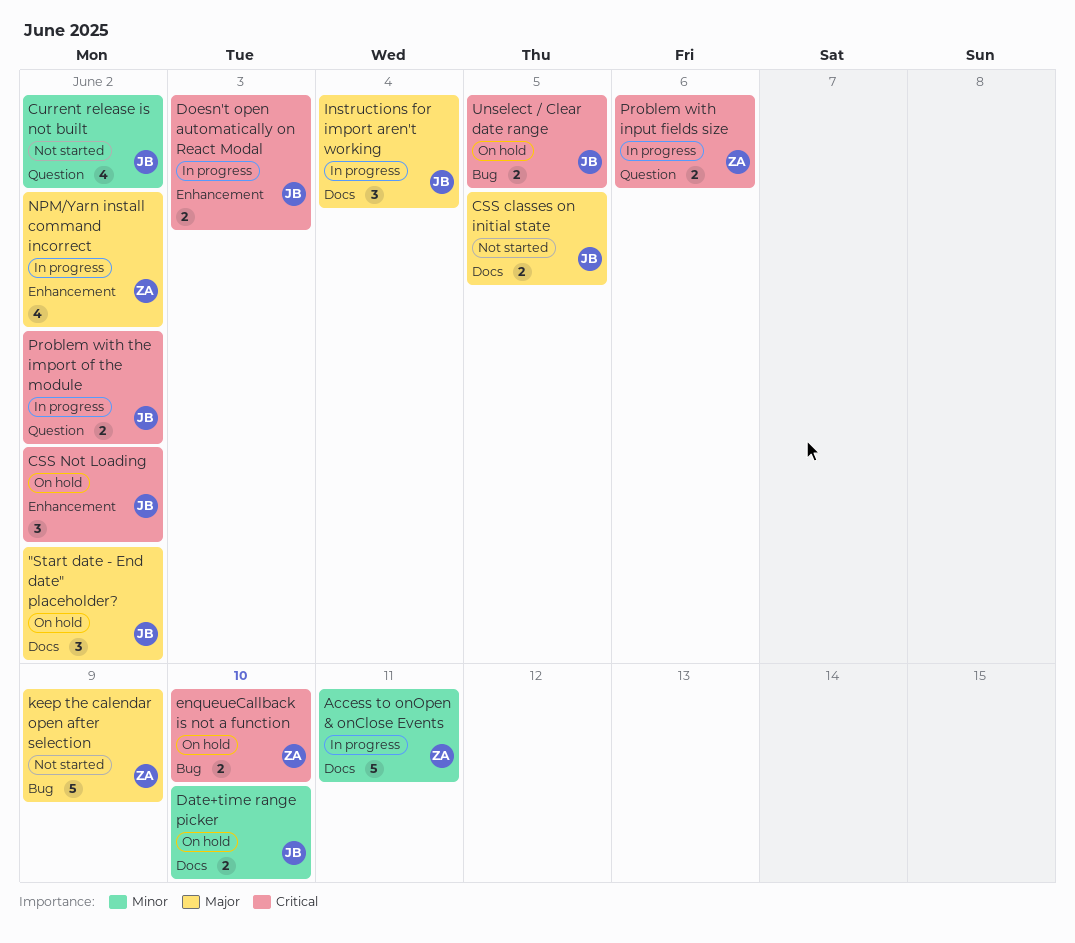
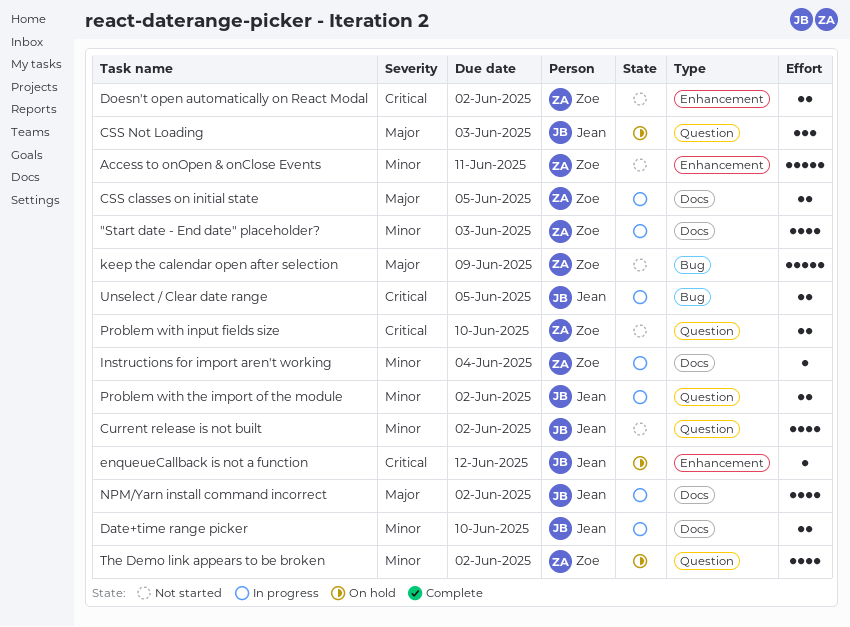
"Start date - End date" placeholder?, status: On hold -> In progress
"Start date - End date" placeholder?, owner: Jean -> Zoe
"Start date - End date" placeholder?, priority: Major -> Minor
"Start date - End date" placeholder?, estimate: 3 -> 4
"Start date - End date" placeholder?, due: Jun 2 -> Jun 3
Access to onOpen & onClose Events, status: In progress -> Not started
Access to onOpen & onClose Events, label: Docs -> Enhancement
CSS classes on initial state, status: Not started -> In progress
CSS classes on initial state, owner: Jean -> Zoe
CSS Not Loading, priority: Critical -> Major
CSS Not Loading, label: Enhancement -> Question
CSS Not Loading, due: Jun 2 -> Jun 3
Date+time range picker, status: On hold -> In progress
Doesn't open automatically on React Modal, status: In progress -> Not started
Doesn't open automatically on React Modal, owner: Jean -> Zoe
Doesn't open automatically on React Modal, due: Jun 3 -> Jun 2
enqueueCallback is not a function, owner: Zoe -> Jean
enqueueCallback is not a function, label: Bug -> Enhancement
enqueueCallback is not a function, estimate: 2 -> 1
enqueueCallback is not a function, due: Jun 10 -> Jun 12
Instructions for import aren't working, owner: Jean -> Zoe
Instructions for import aren't working, priority: Major -> Minor
Instructions for import aren't working, estimate: 3 -> 1
NPM/Yarn install command incorrect, owner: Zoe -> Jean
NPM/Yarn install command incorrect, label: Enhancement -> Docs
Problem with input fields size, status: In progress -> Not started
Problem with input fields size, due: Jun 6 -> Jun 10
Problem with the import of the module, priority: Critical -> Minor
The Demo link appears to be broken: none -> present
Unselect / Clear date range, status: On hold -> In progress

